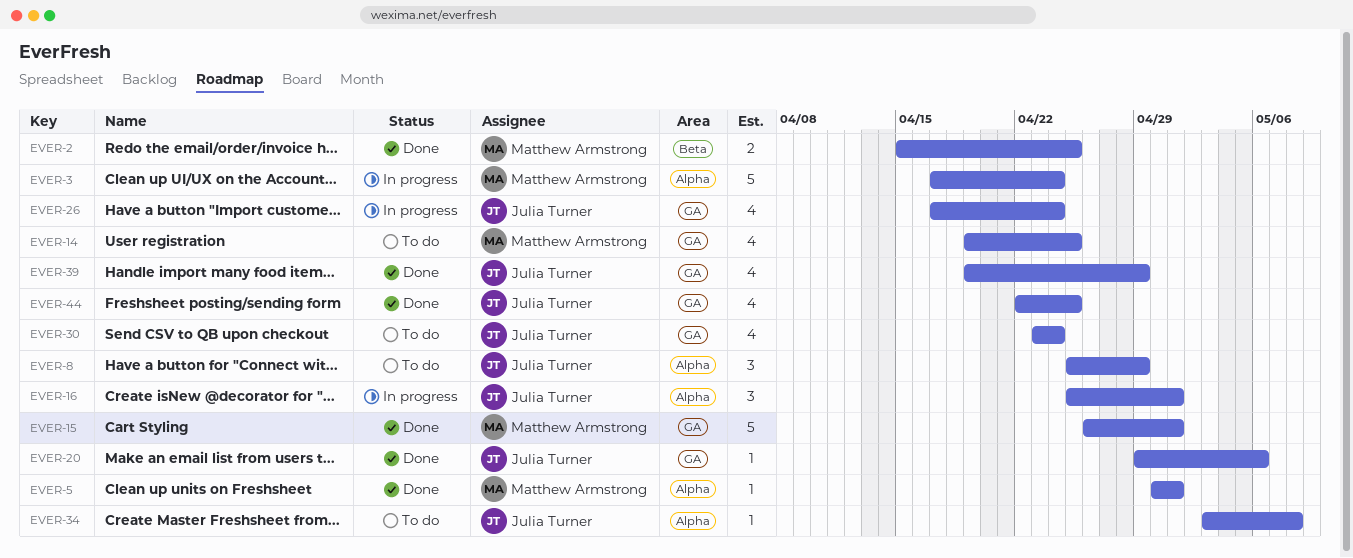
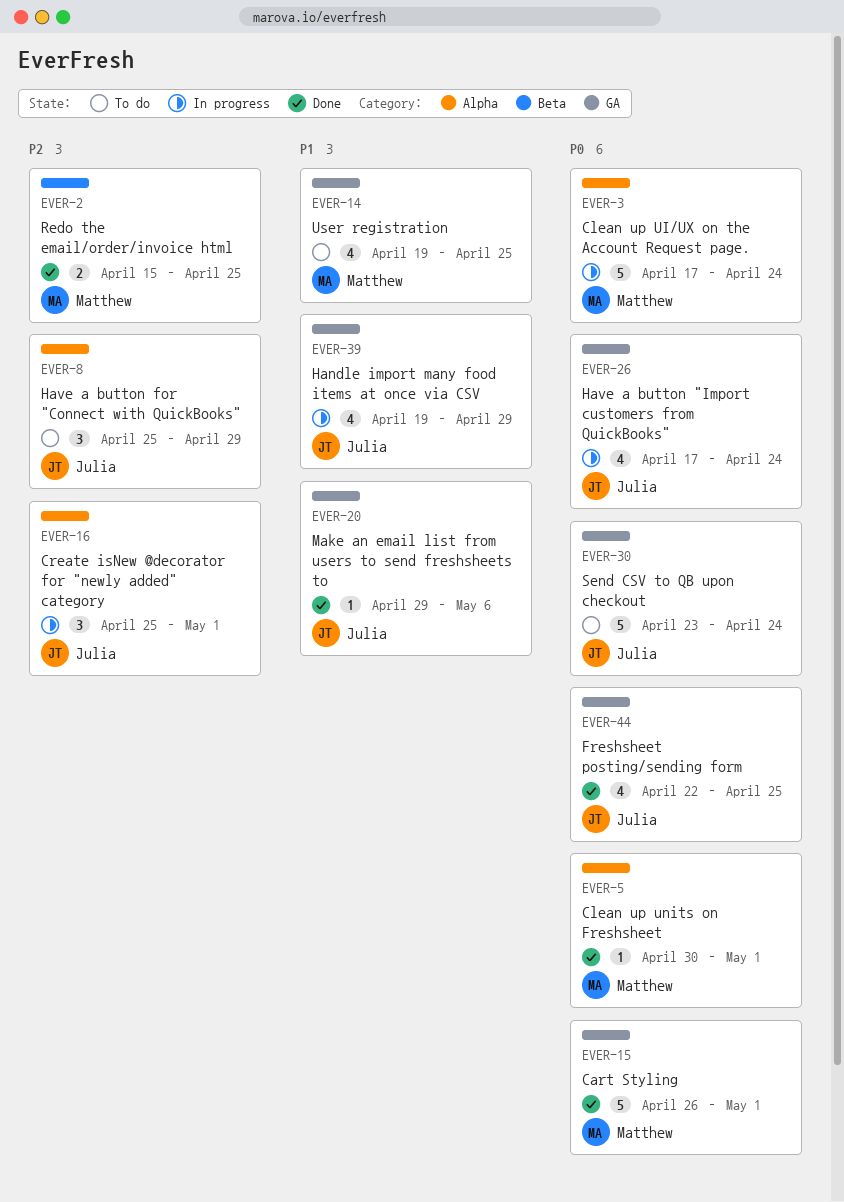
EVER-30, estimate: 4 -> 5
EVER-34: present -> none
EVER-39, status: Done -> In progress

